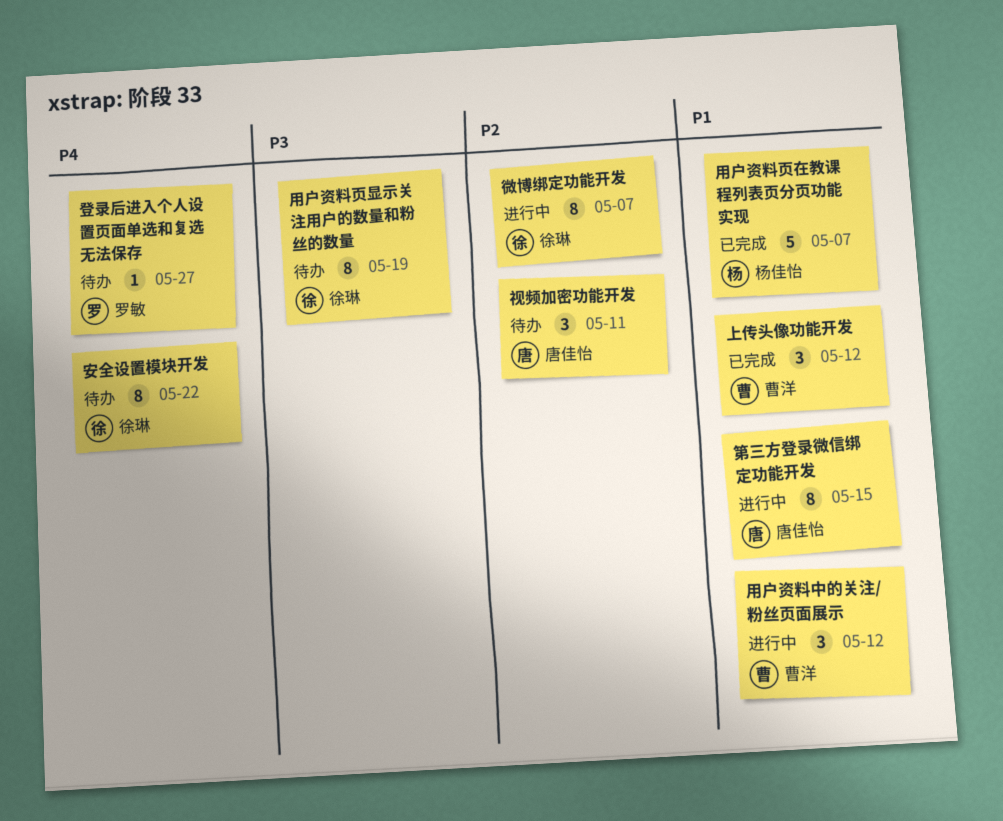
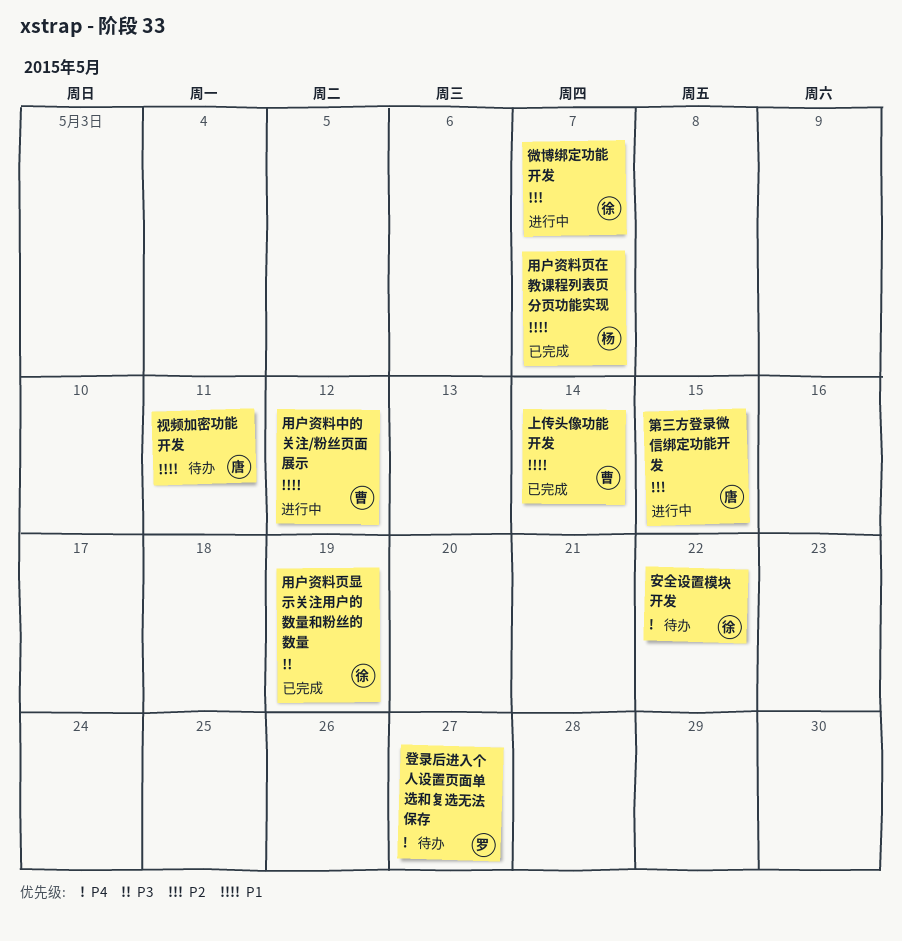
上传头像功能开发, due: May 12 -> May 14
用户资料页显示关注用户的数量和粉丝的数量, status: 待办 -> 已完成
第三方登录微信绑定功能开发, priority: P1 -> P2
视频加密功能开发, priority: P2 -> P1

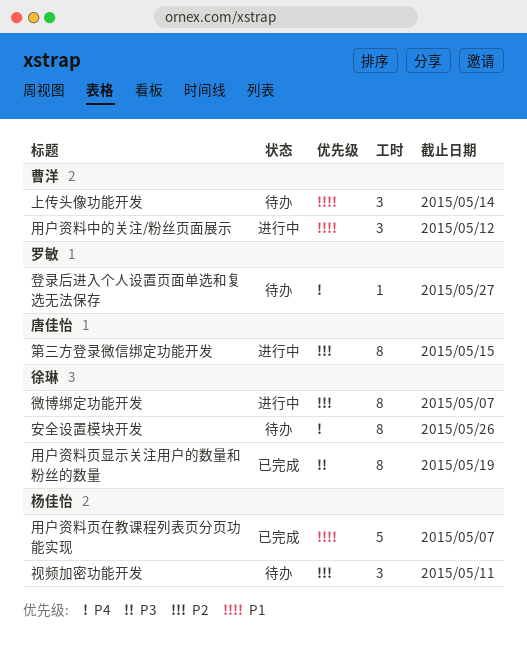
上传头像功能开发, status: 已完成 -> 待办
安全设置模块开发, due: May 22 -> May 26
视频加密功能开发, owner: 唐佳怡 -> 杨佳怡
视频加密功能开发, priority: P1 -> P2

